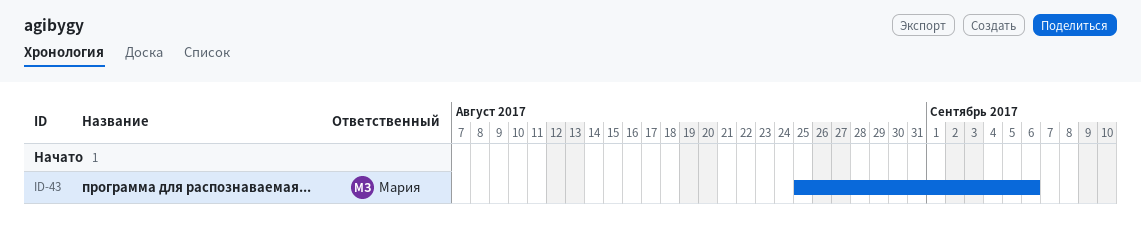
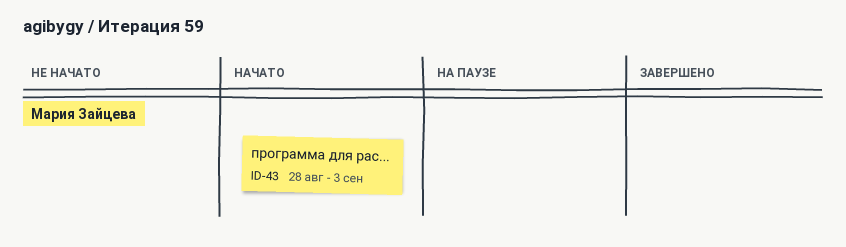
ID-43, start: Aug 25 -> Aug 28
ID-43, due: Sep 6 -> Sep 3

